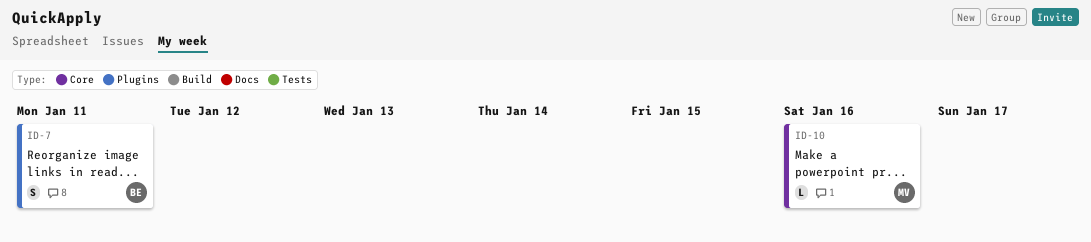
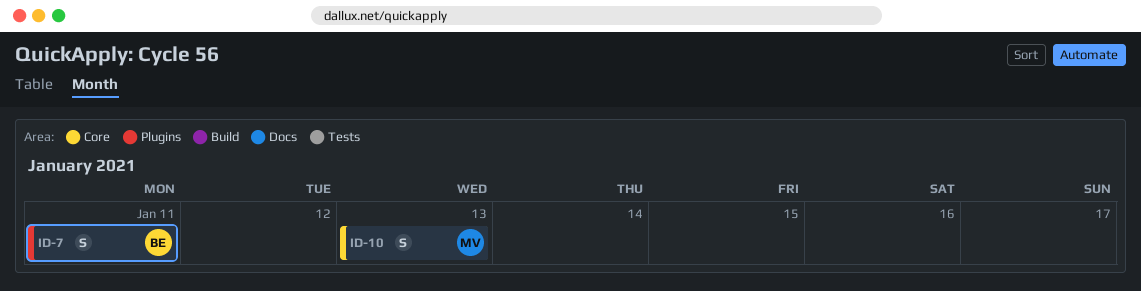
ID-10, estimate: L -> S
ID-10, due: Jan 16 -> Jan 13

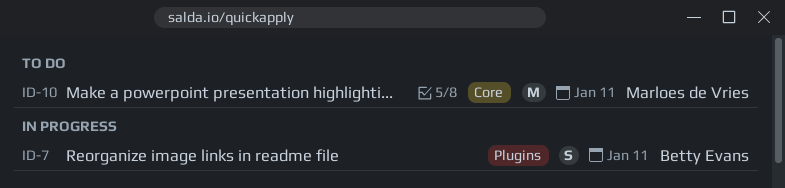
ID-10, estimate: S -> M
ID-10, due: Jan 13 -> Jan 11

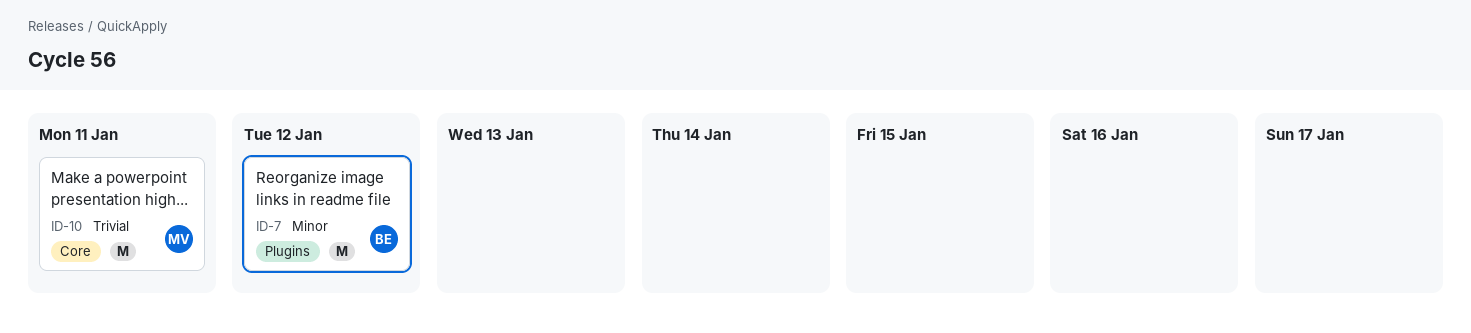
ID-7, estimate: S -> M
ID-7, due: Jan 11 -> Jan 12

